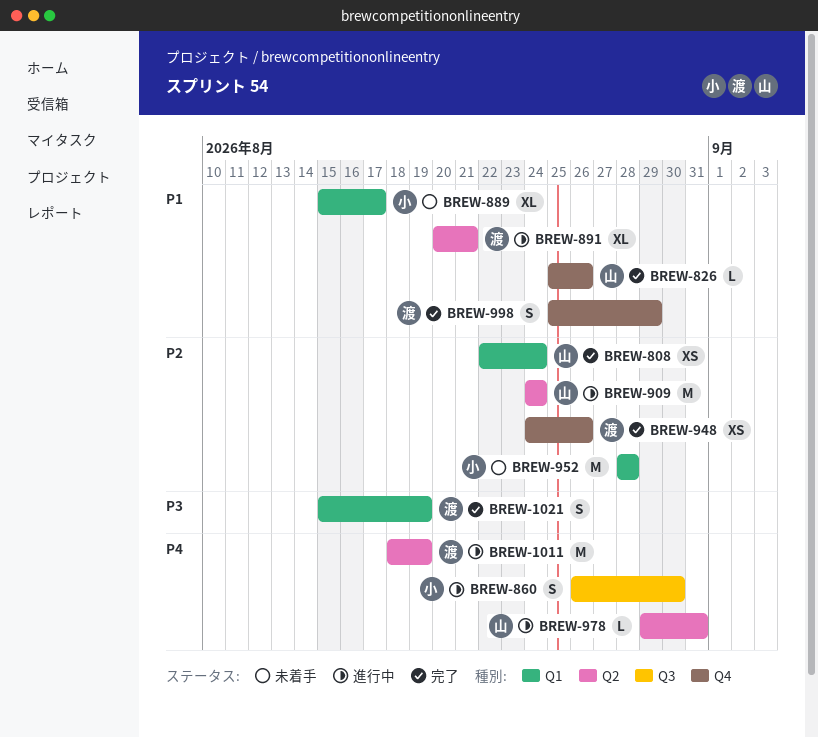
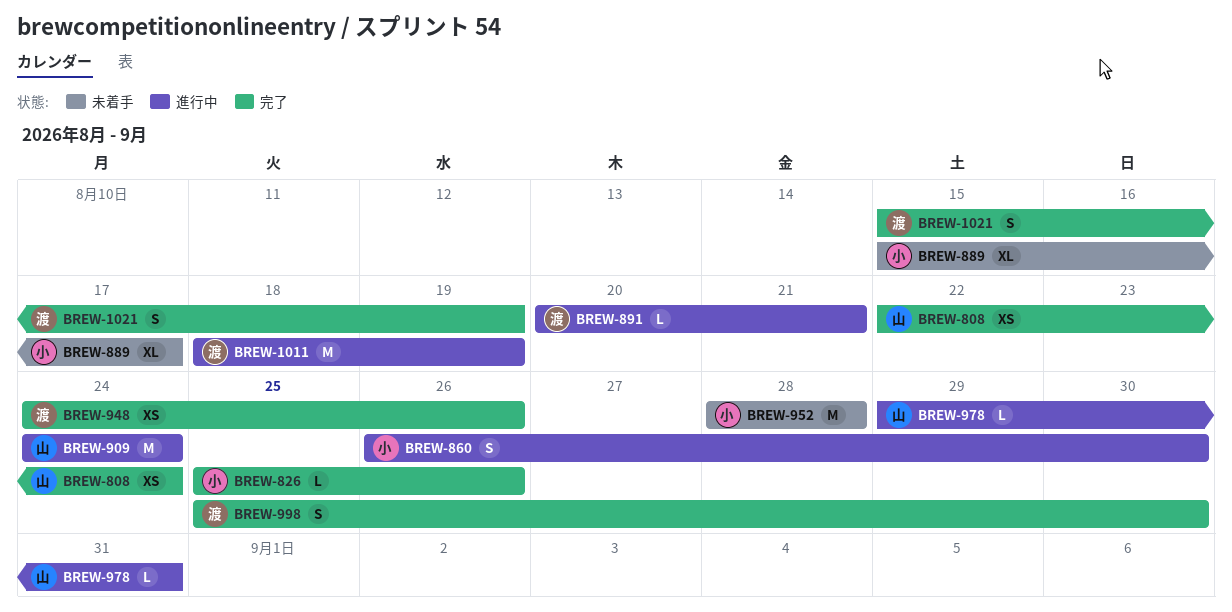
BREW-826, owner: 山 -> 小
BREW-891, estimate: XL -> L
BREW-998, due: Aug 29 -> Aug 30

